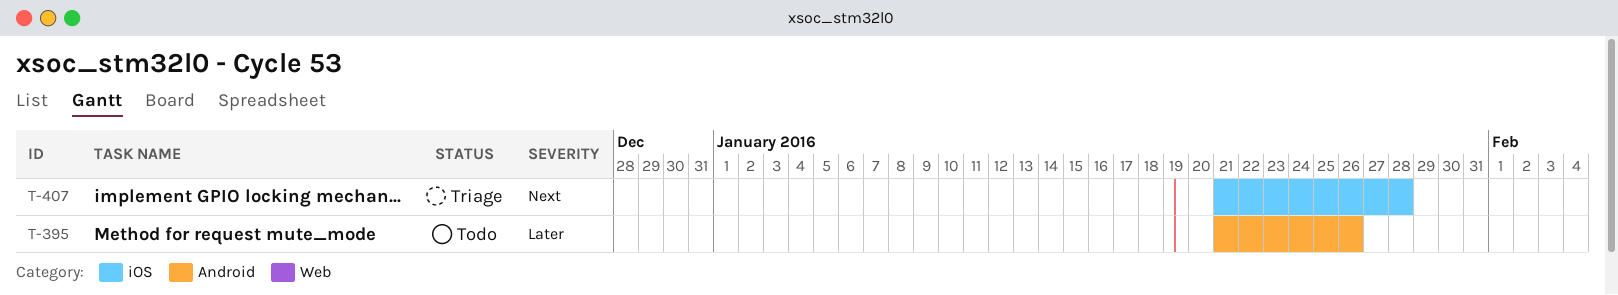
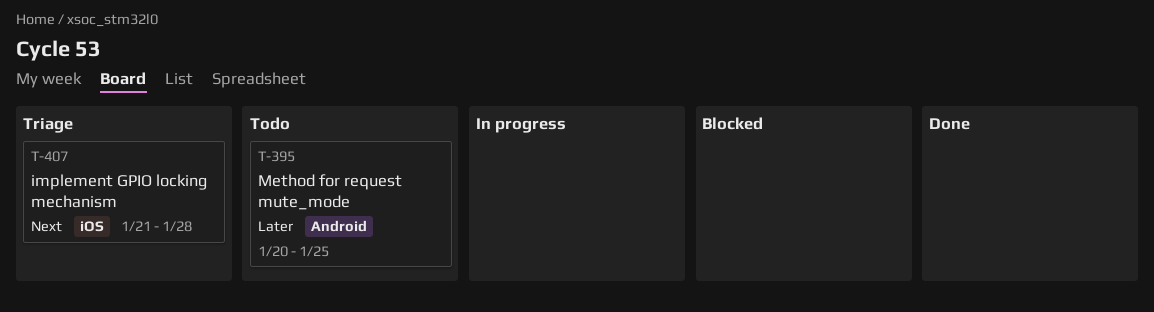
T-395, start: Jan 21 -> Jan 20
T-395, due: Jan 26 -> Jan 25

